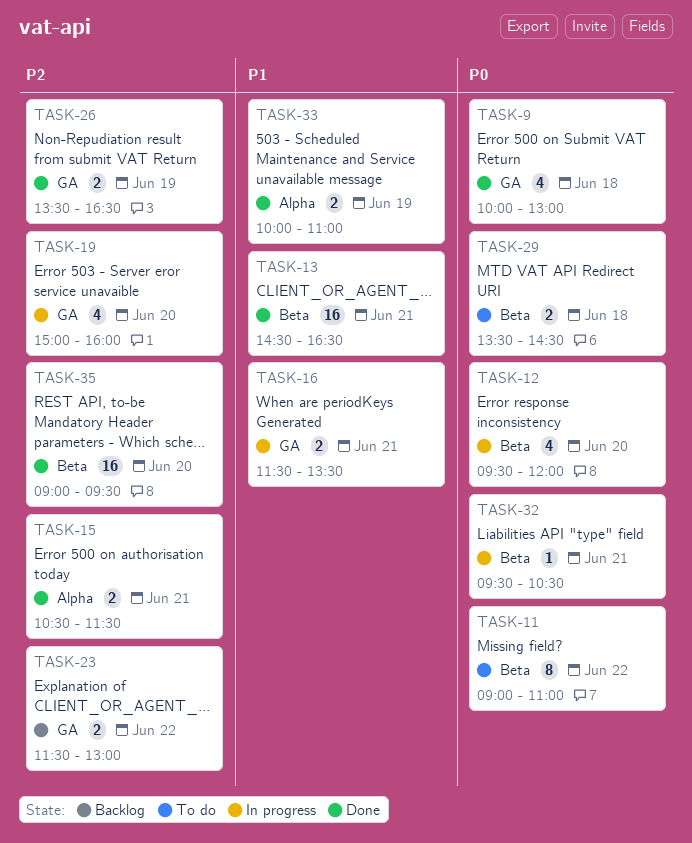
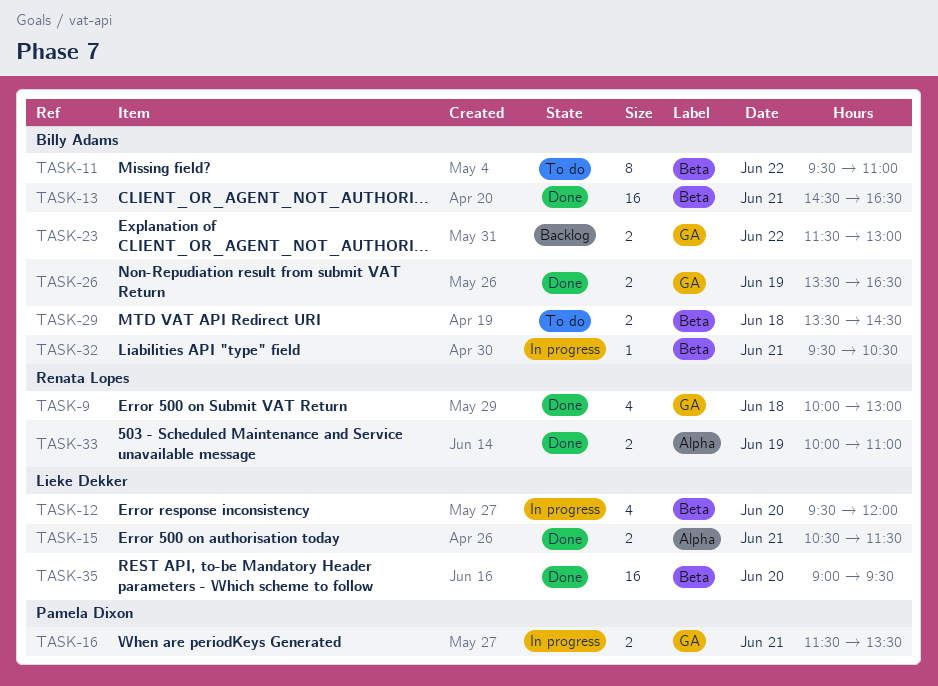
TASK-11, begins: 09:00 -> 09:30
TASK-19: present -> none

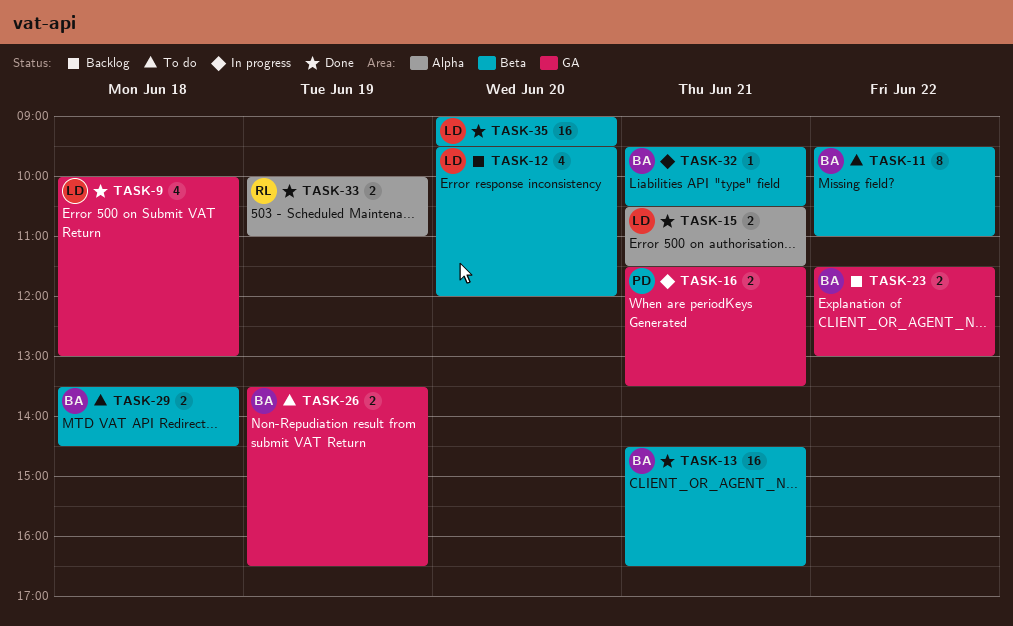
TASK-9, owner: Renata Lopes -> Lieke Dekker
TASK-12, status: In progress -> Backlog
TASK-26, status: Done -> To do

